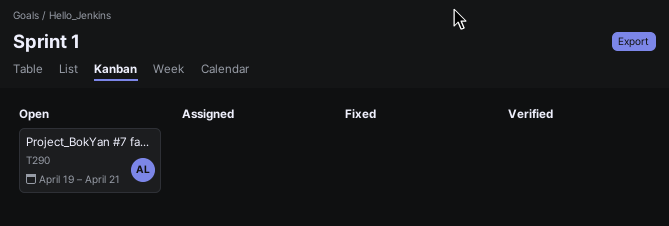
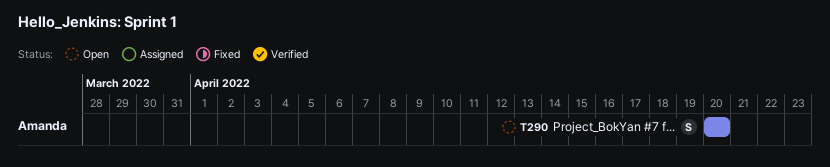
T290, start: Apr 19 -> Apr 20
T290, due: Apr 21 -> Apr 20

